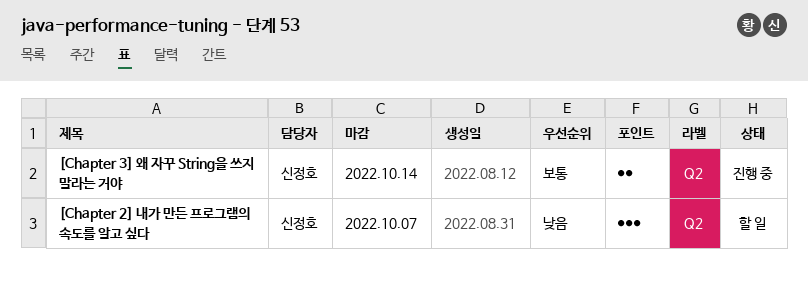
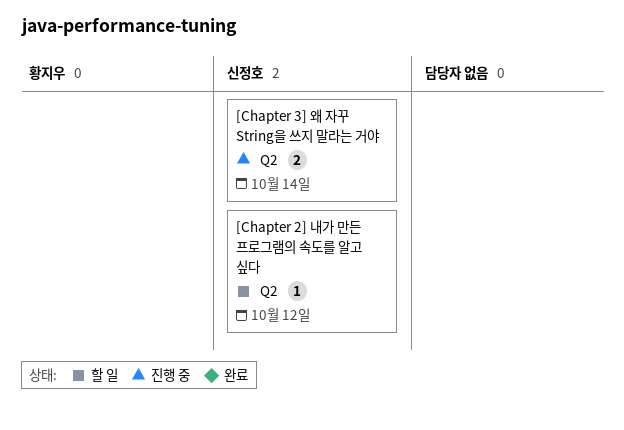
[Chapter 2] 내가 만든 프로그램의 속도를 알고 싶다, estimate: 3 -> 1
[Chapter 2] 내가 만든 프로그램의 속도를 알고 싶다, due: Oct 7 -> Oct 12

